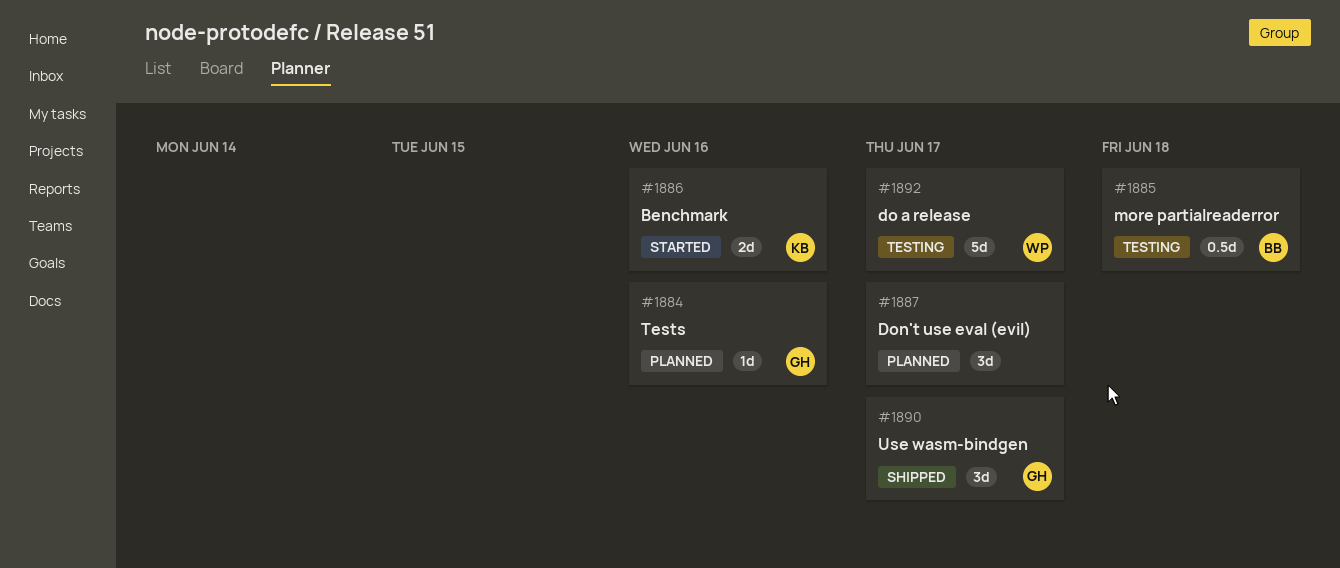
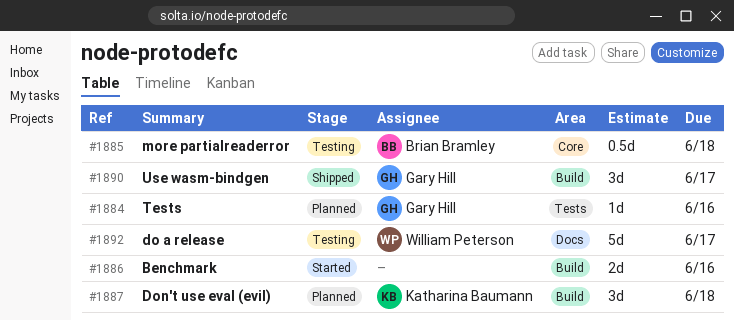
#1886, owner: Katharina Baumann -> none
#1887, owner: none -> Katharina Baumann
#1887, due: Jun 17 -> Jun 18

